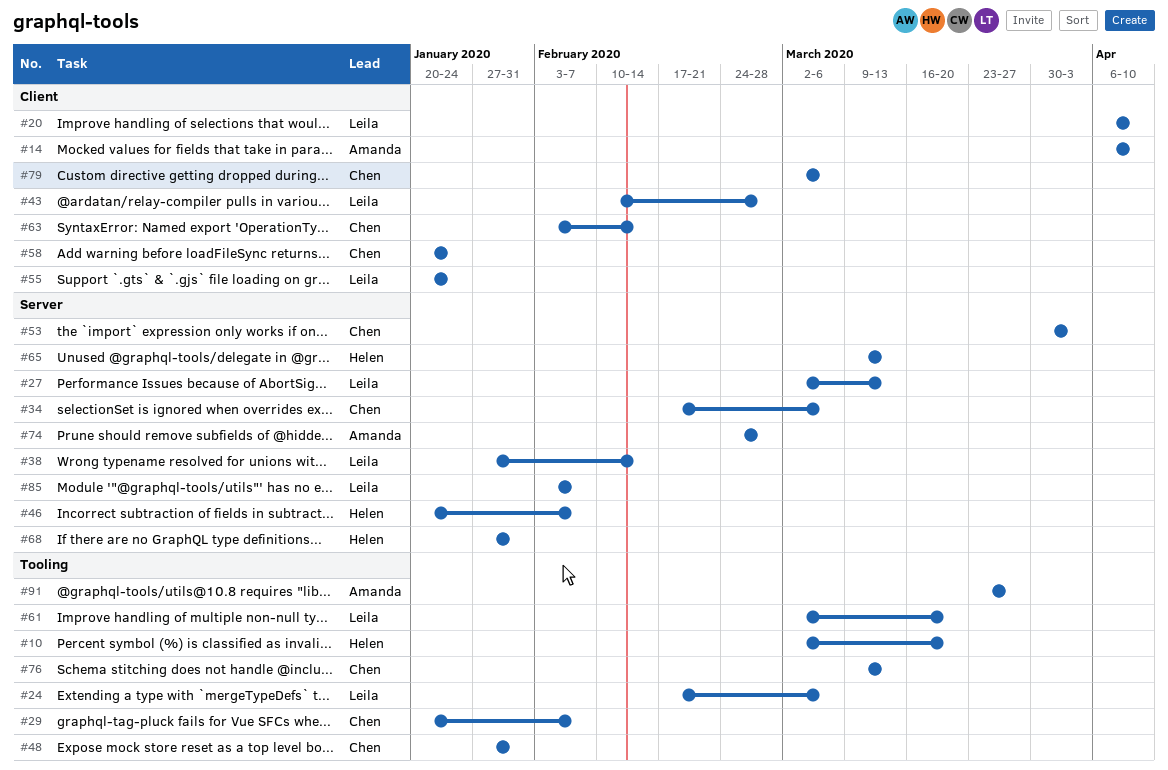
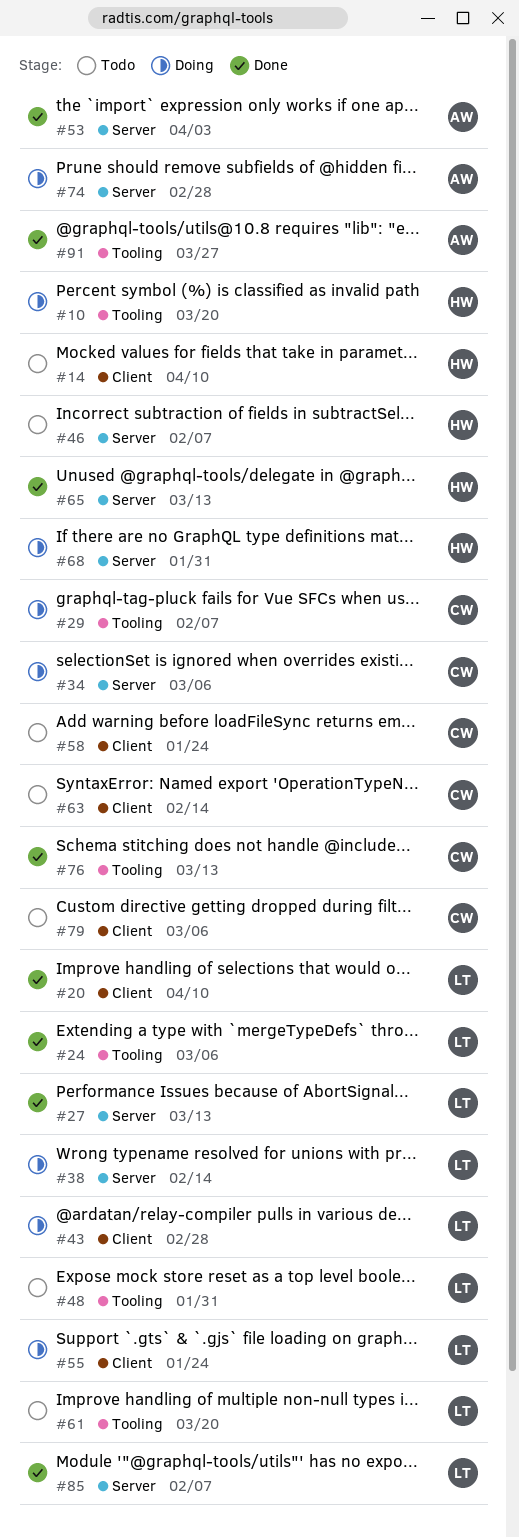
#14, owner: Amanda -> Helen
#48, owner: Chen -> Leila
#53, owner: Chen -> Amanda

